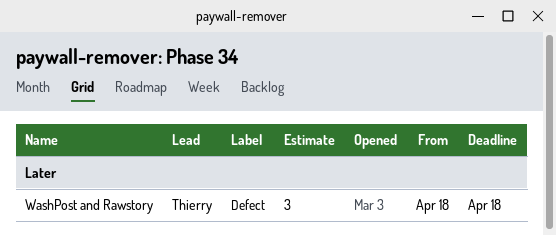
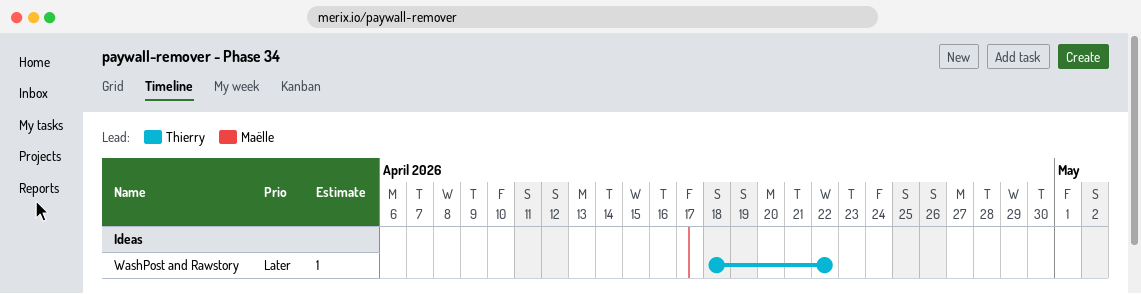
WashPost and Rawstory, estimate: 3 -> 1
WashPost and Rawstory, due: Apr 18 -> Apr 22

